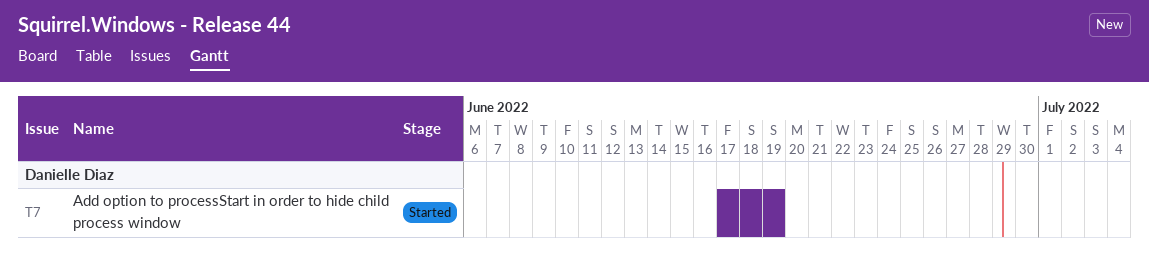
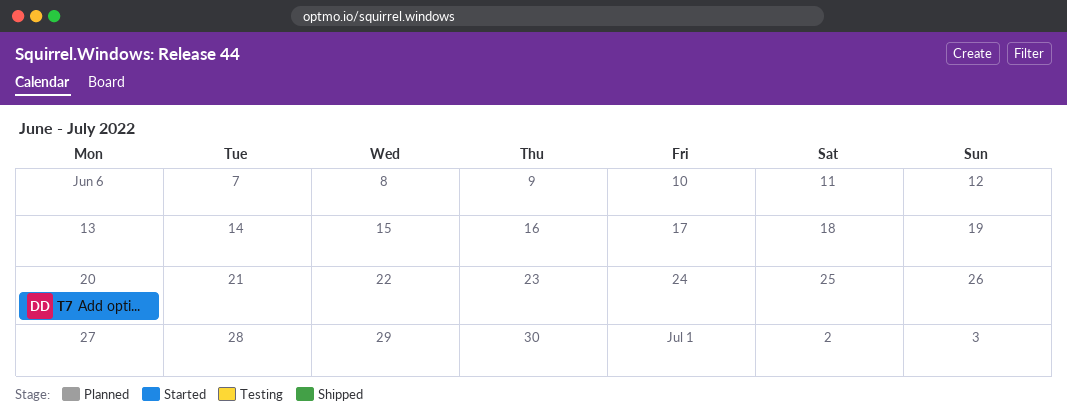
T7, start: Jun 17 -> Jun 20
T7, due: Jun 19 -> Jun 20

